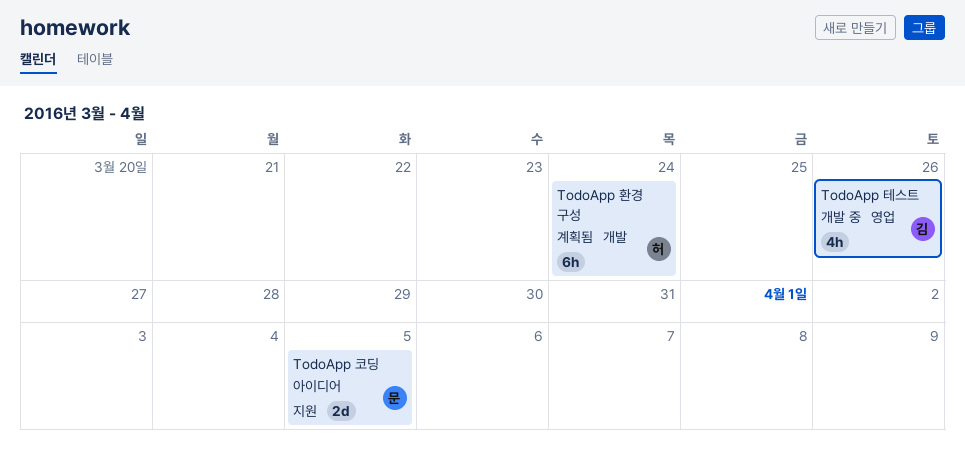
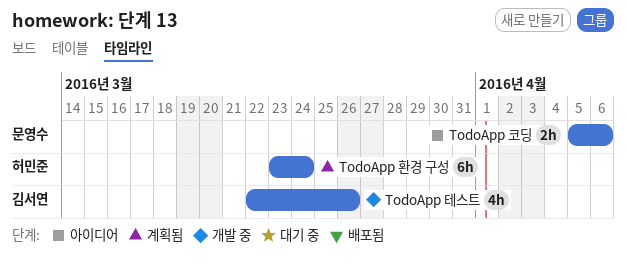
TodoApp 코딩, estimate: 2d -> 2h
TodoApp 코딩, due: Apr 5 -> Apr 6

